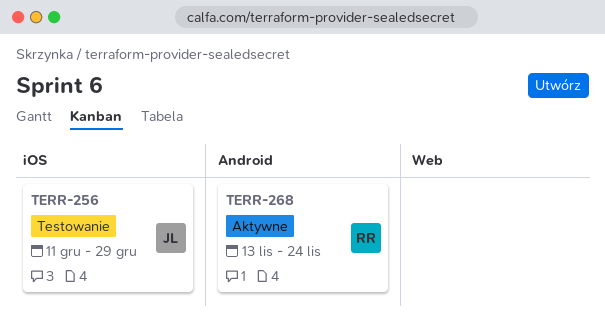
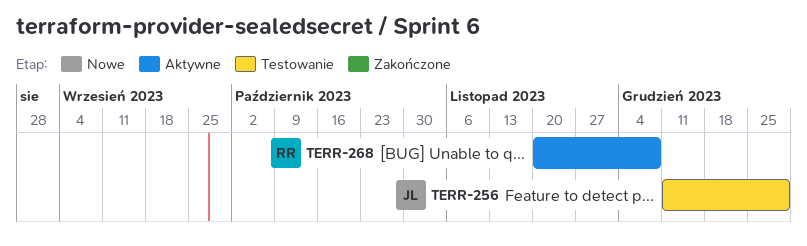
TERR-268, start: Nov 13 -> Nov 20
TERR-268, due: Nov 24 -> Dec 8

